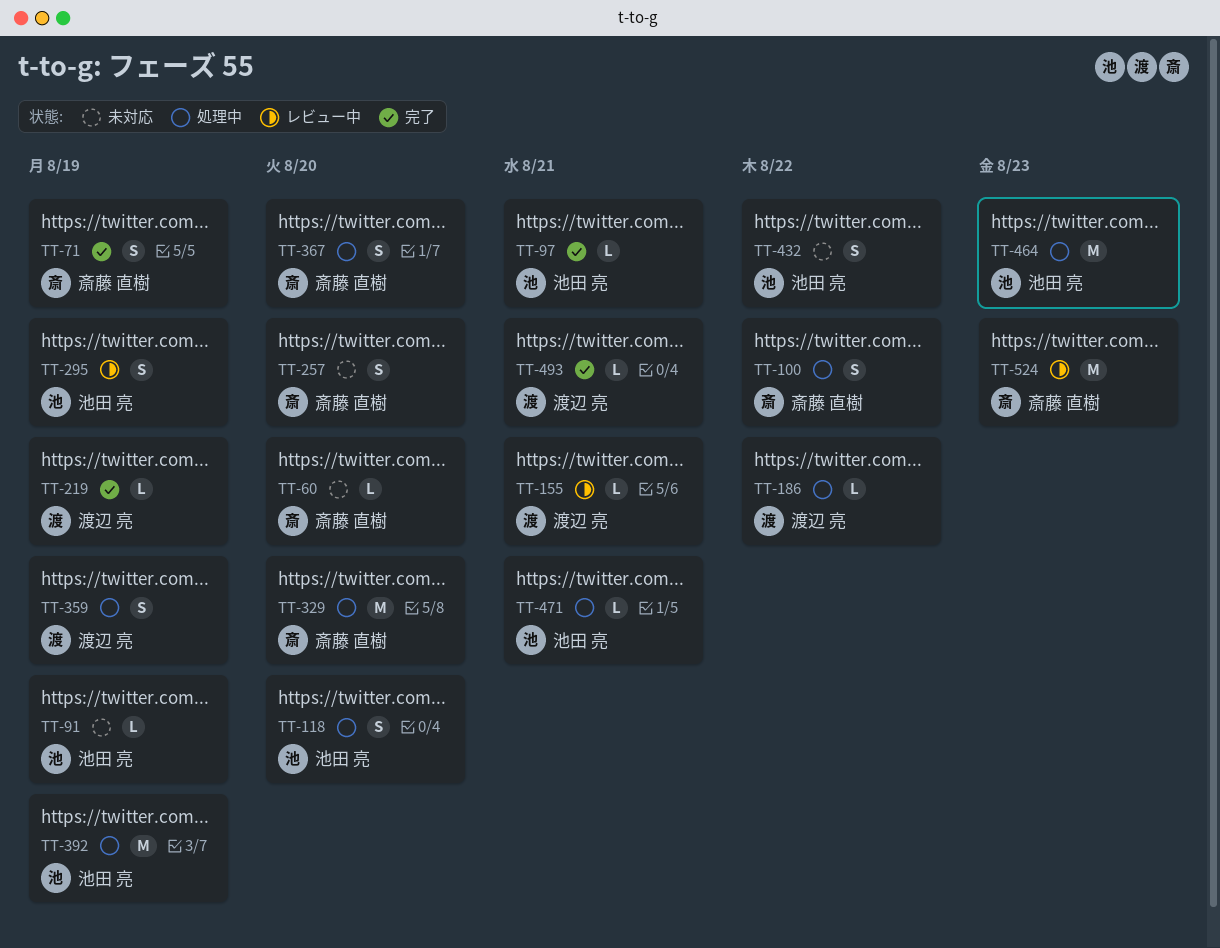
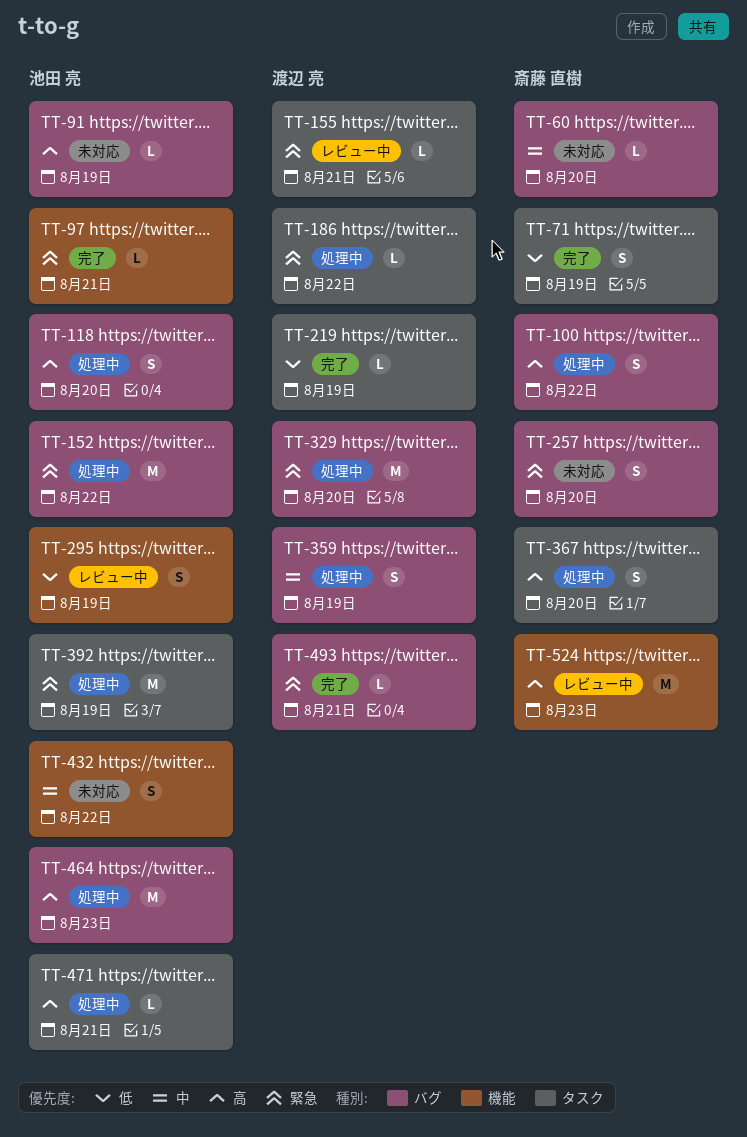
TT-152: none -> present
TT-329, owner: 斎藤 直樹 -> 渡辺 亮

